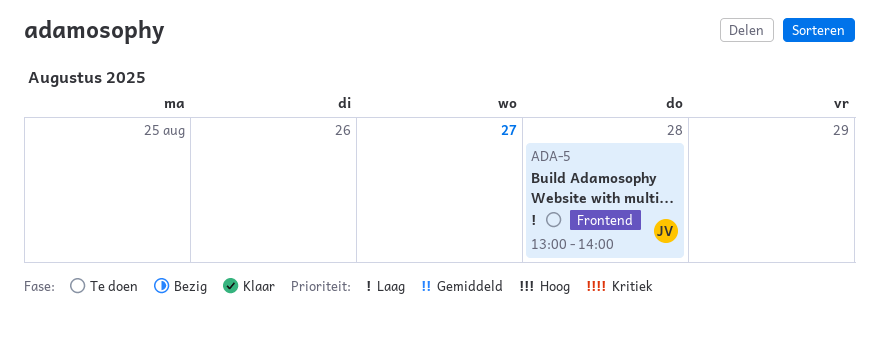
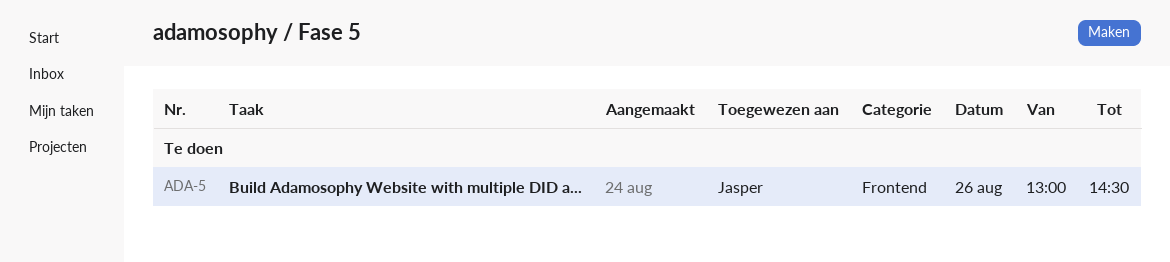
ADA-5, day: Aug 28 -> Aug 26
ADA-5, ends: 14:00 -> 14:30

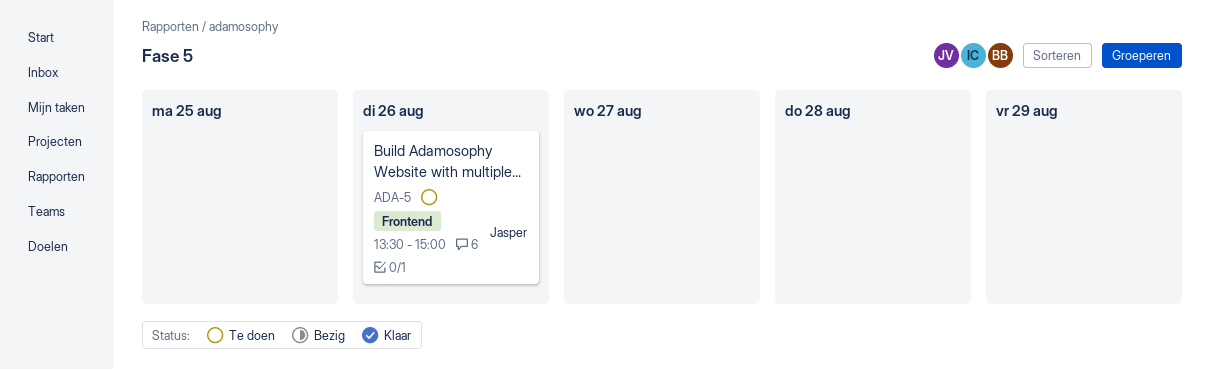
ADA-5, begins: 13:00 -> 13:30
ADA-5, ends: 14:30 -> 15:00

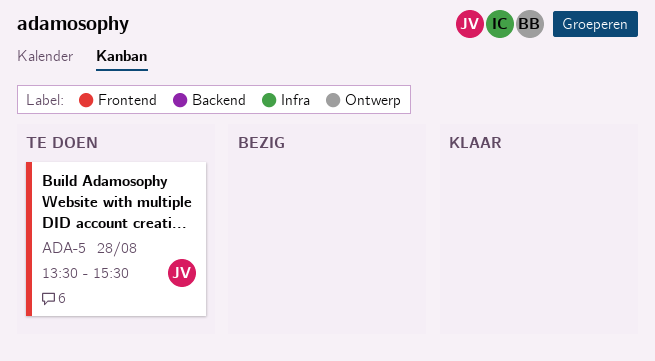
ADA-5, day: Aug 26 -> Aug 28
ADA-5, ends: 15:00 -> 15:30

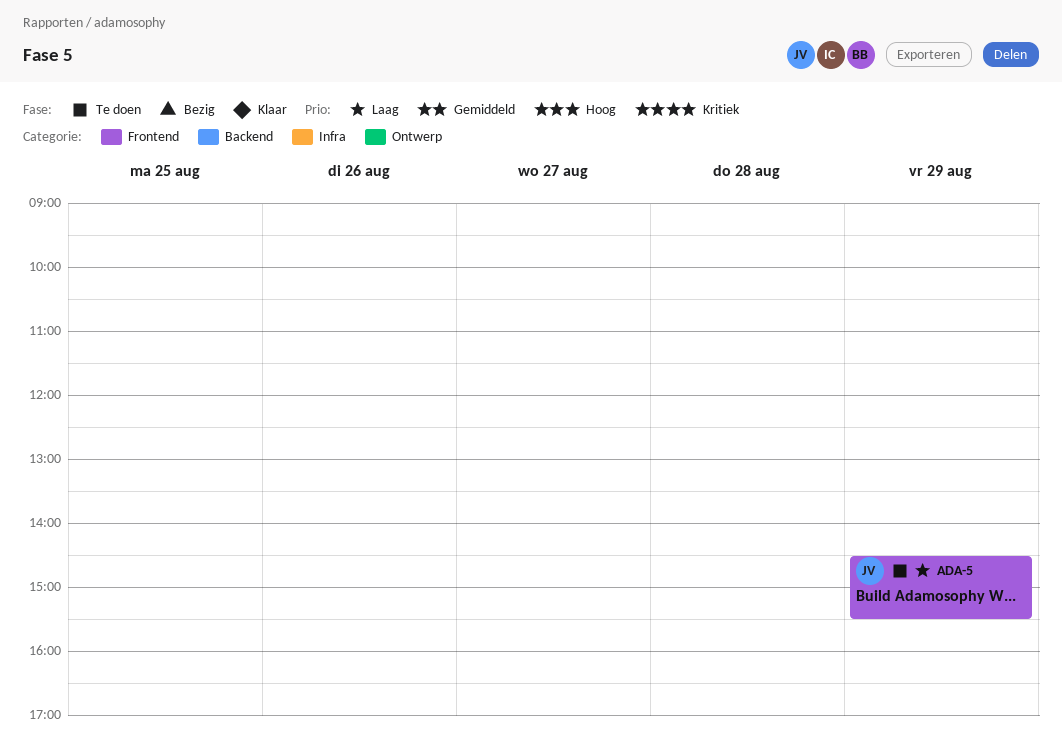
ADA-5, day: Aug 28 -> Aug 29
ADA-5, begins: 13:30 -> 14:30

